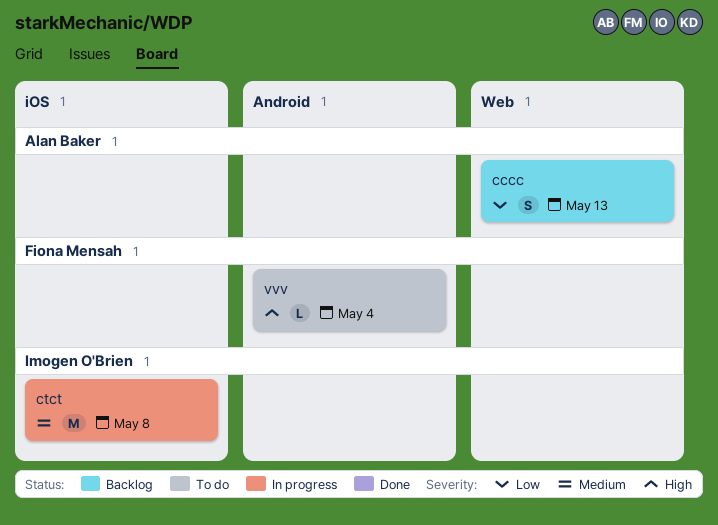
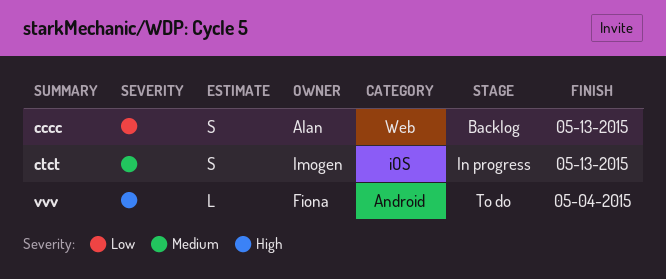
ctct, estimate: M -> S
ctct, due: May 8 -> May 13

